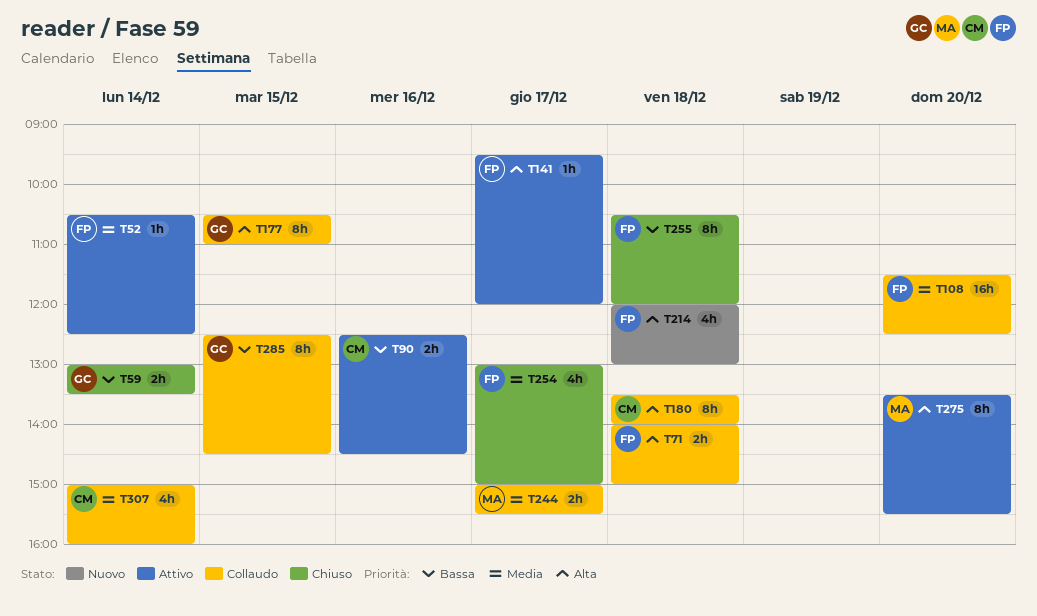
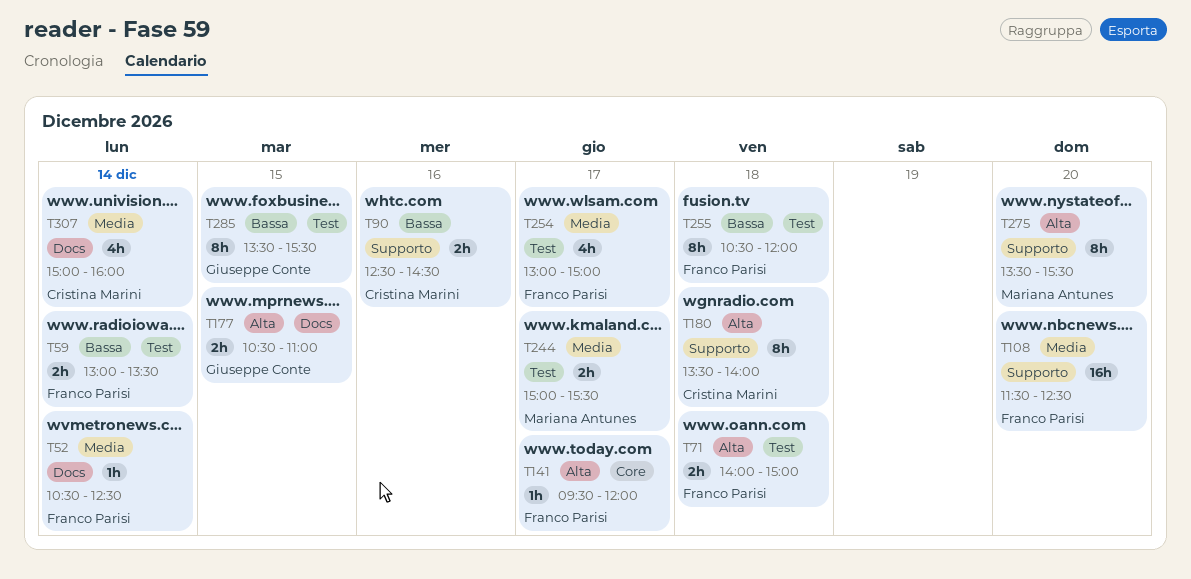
T59, owner: Giuseppe Conte -> Franco Parisi
T177, estimate: 8h -> 2h
T214: present -> none
T285, begins: 12:30 -> 13:30
T285, ends: 14:30 -> 15:30

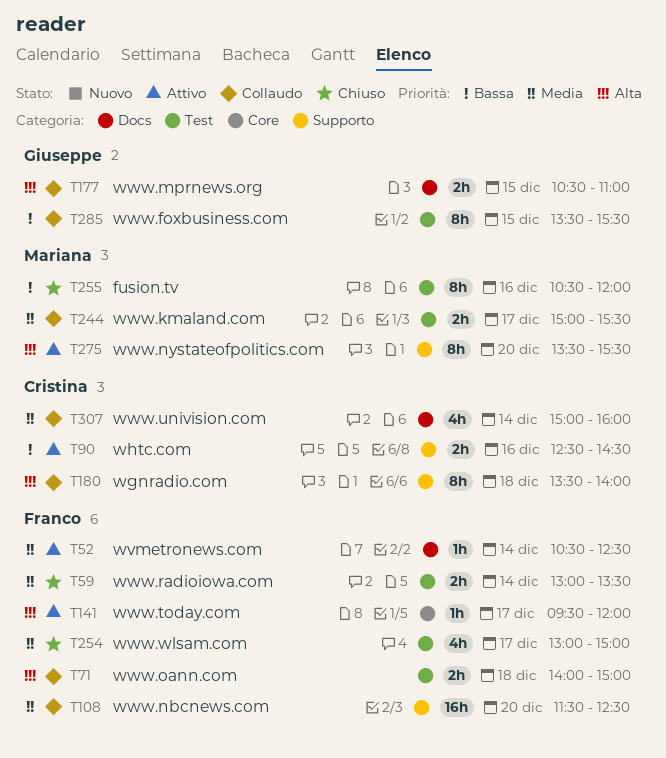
T59, priority: Bassa -> Media
T255, owner: Franco Parisi -> Mariana Antunes
T255, day: Dec 18 -> Dec 16

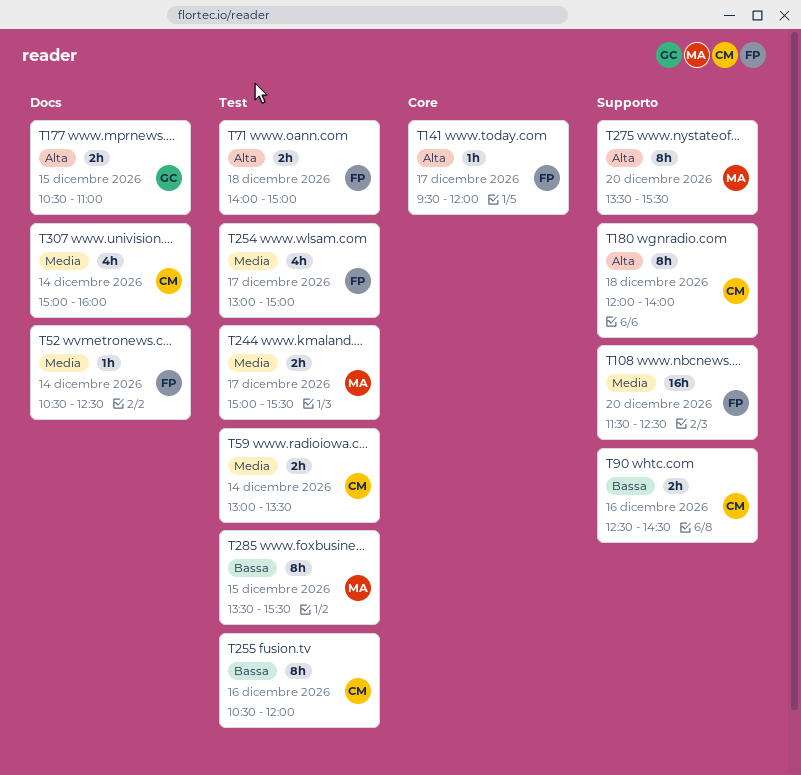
T59, owner: Franco -> Cristina
T180, begins: 13:30 -> 12:00
T255, owner: Mariana -> Cristina
T285, owner: Giuseppe -> Mariana

